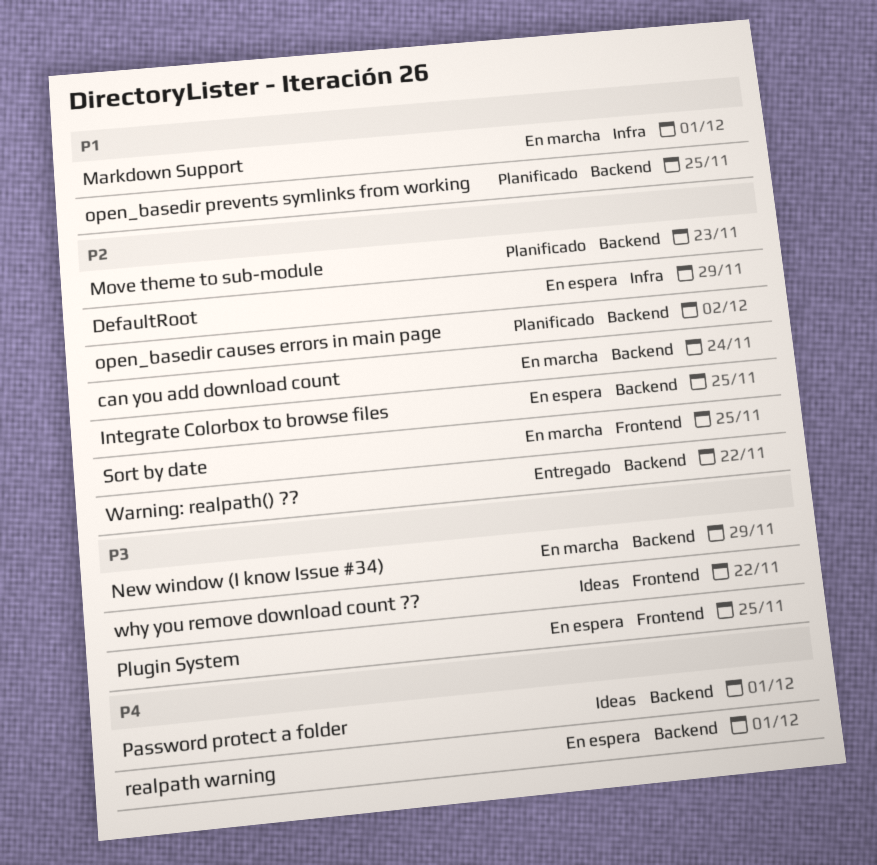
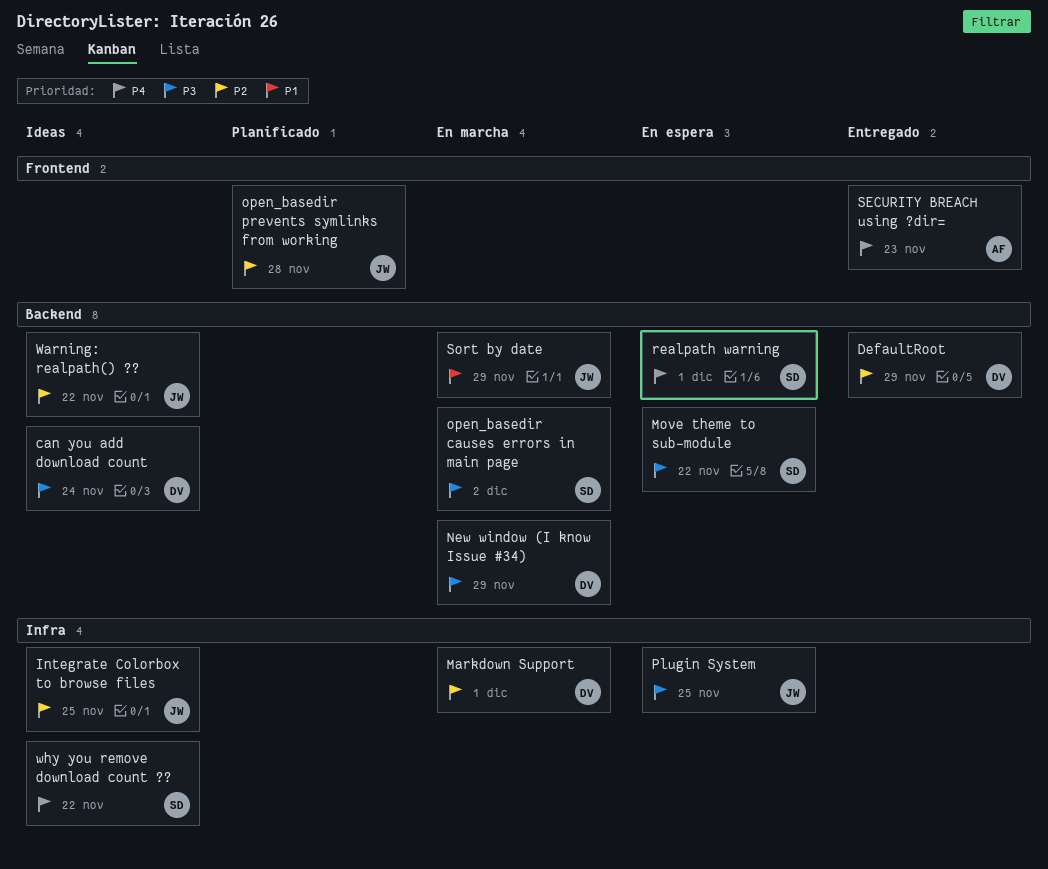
can you add download count, status: En marcha -> Ideas
can you add download count, priority: P2 -> P3
DefaultRoot, status: En espera -> Entregado
DefaultRoot, label: Infra -> Backend
Integrate Colorbox to browse files, status: En espera -> Ideas
Integrate Colorbox to browse files, label: Backend -> Infra
Markdown Support, priority: P1 -> P2
Move theme to sub-module, status: Planificado -> En espera
Move theme to sub-module, priority: P2 -> P3
Move theme to sub-module, due: Nov 23 -> Nov 22
open_basedir causes errors in main page, status: Planificado -> En marcha
open_basedir causes errors in main page, priority: P2 -> P3
open_basedir prevents symlinks from working, priority: P1 -> P2
open_basedir prevents symlinks from working, label: Backend -> Frontend
open_basedir prevents symlinks from working, due: Nov 25 -> Nov 28
Password protect a folder: present -> none
Plugin System, label: Frontend -> Infra
SECURITY BREACH using ?dir=: none -> present
Sort by date, priority: P2 -> P1
Sort by date, label: Frontend -> Backend
Sort by date, due: Nov 25 -> Nov 29
Warning: realpath() ??, status: Entregado -> Ideas
why you remove download count ??, priority: P3 -> P4
why you remove download count ??, label: Frontend -> Infra

